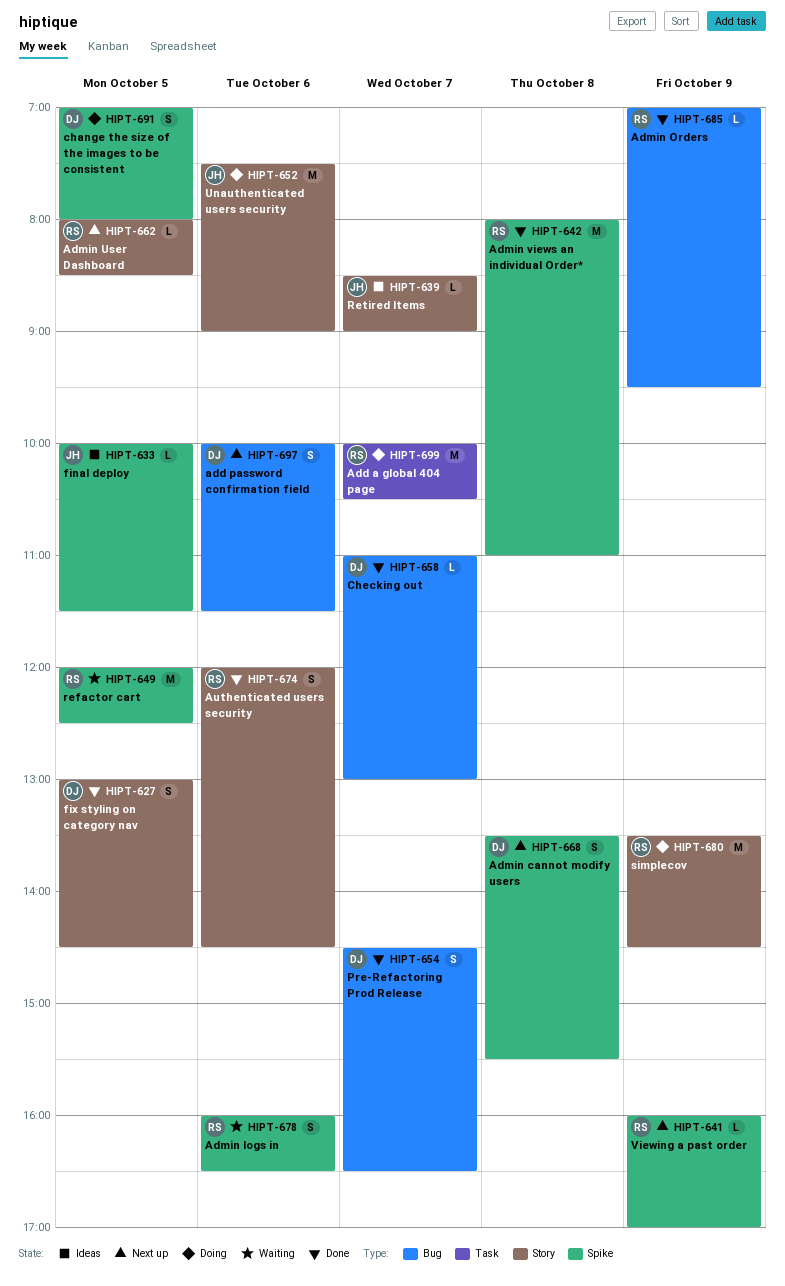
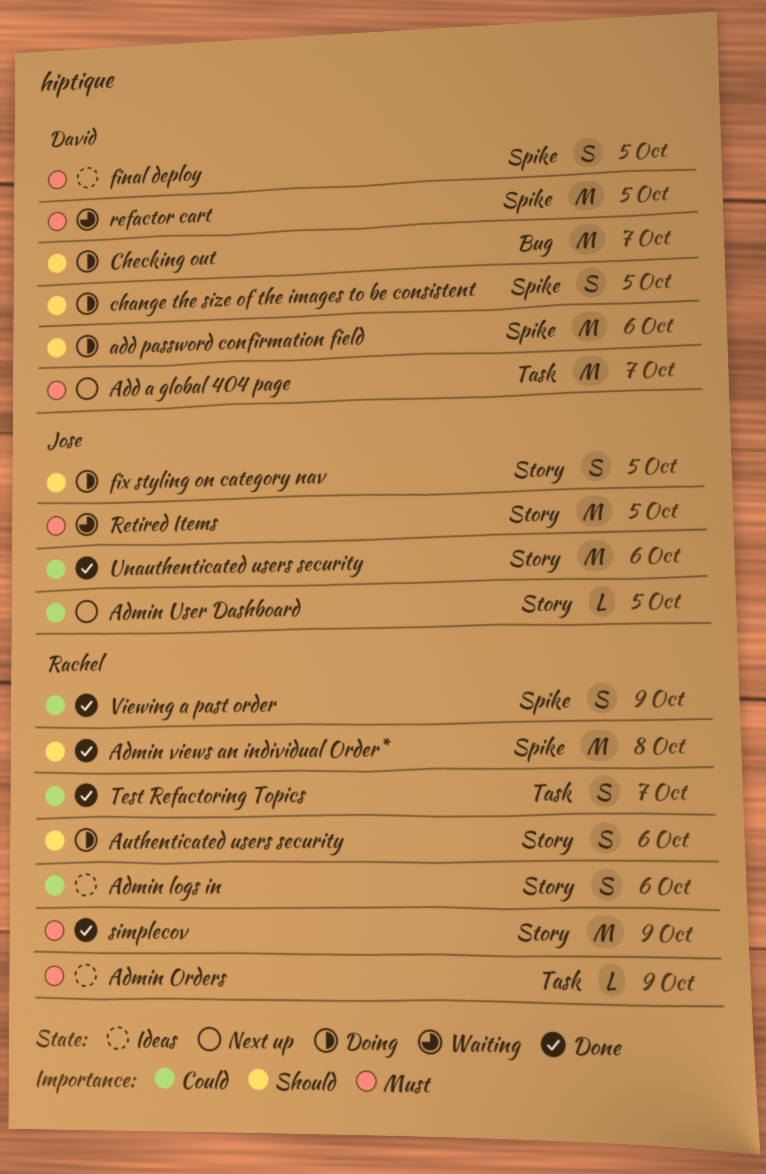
Add a global 404 page, status: Doing -> Next up
Add a global 404 page, owner: Rachel -> David
add password confirmation field, status: Next up -> Doing
add password confirmation field, label: Bug -> Spike
add password confirmation field, estimate: S -> M
Admin cannot modify users: present -> none
Admin logs in, status: Waiting -> Ideas
Admin logs in, label: Spike -> Story
Admin Orders, status: Done -> Ideas
Admin Orders, label: Bug -> Task
Admin User Dashboard, owner: Rachel -> Jose
Authenticated users security, status: Done -> Doing
Checking out, status: Done -> Doing
Checking out, estimate: L -> M
final deploy, owner: Jose -> David
final deploy, estimate: L -> S
fix styling on category nav, status: Done -> Doing
fix styling on category nav, owner: David -> Jose
Pre-Refactoring Prod Release: present -> none
refactor cart, owner: Rachel -> David
Retired Items, status: Ideas -> Waiting
Retired Items, estimate: L -> M
Retired Items, day: Oct 7 -> Oct 5
simplecov, status: Doing -> Done
Test Refactoring Topics: none -> present
Unauthenticated users security, status: Doing -> Done
Viewing a past order, status: Next up -> Done
Viewing a past order, estimate: L -> S

